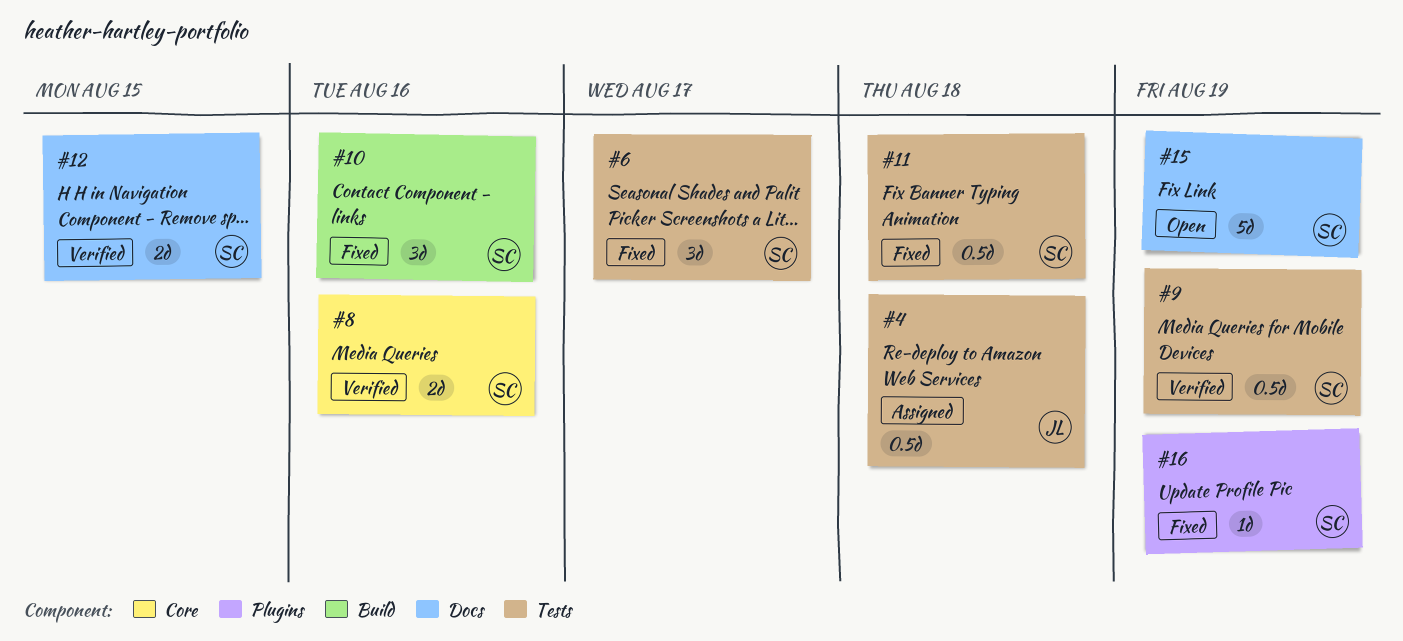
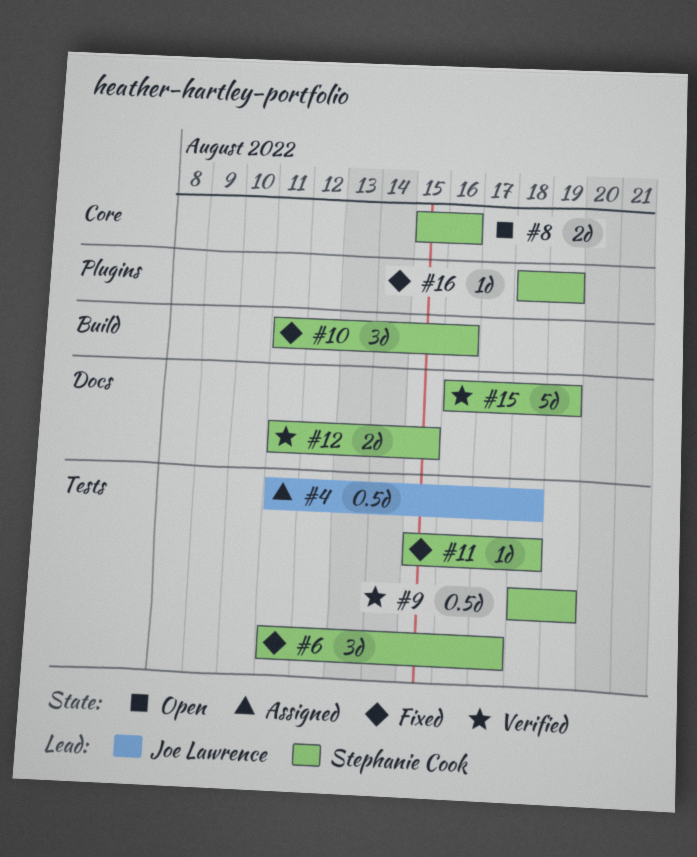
#8, status: Verified -> Open
#11, estimate: 0.5d -> 1d
#15, status: Open -> Verified

